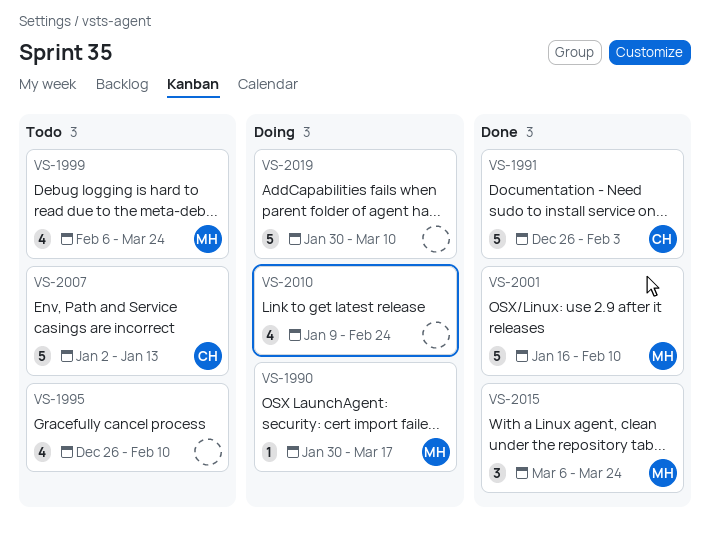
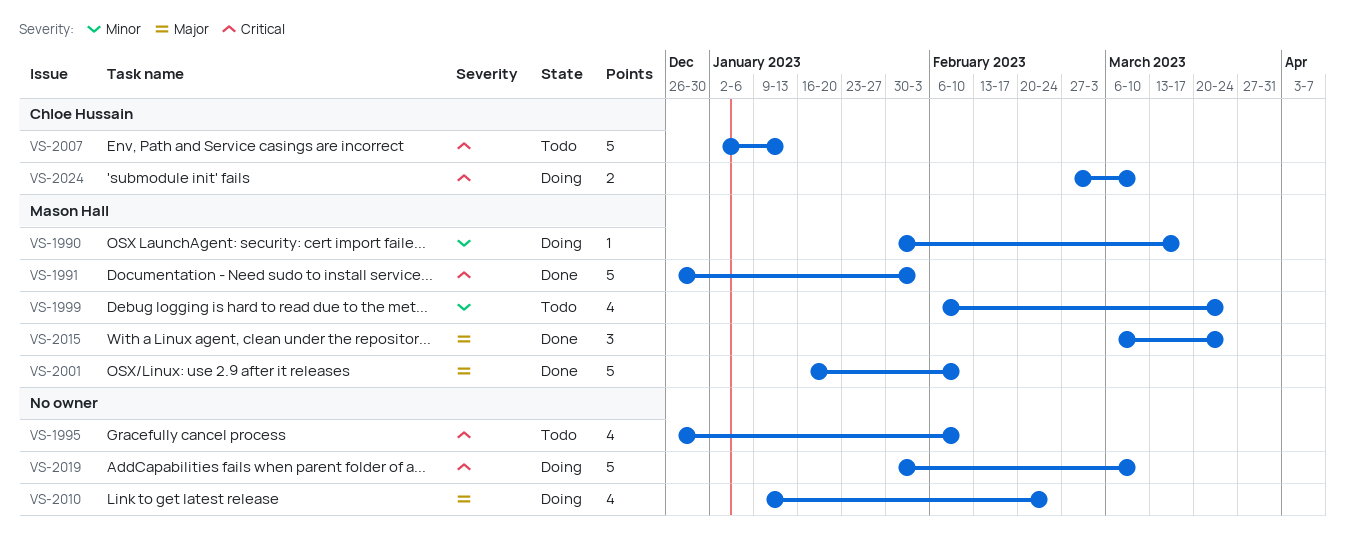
VS-1991, owner: Chloe Hussain -> Mason Hall
VS-2024: none -> present

